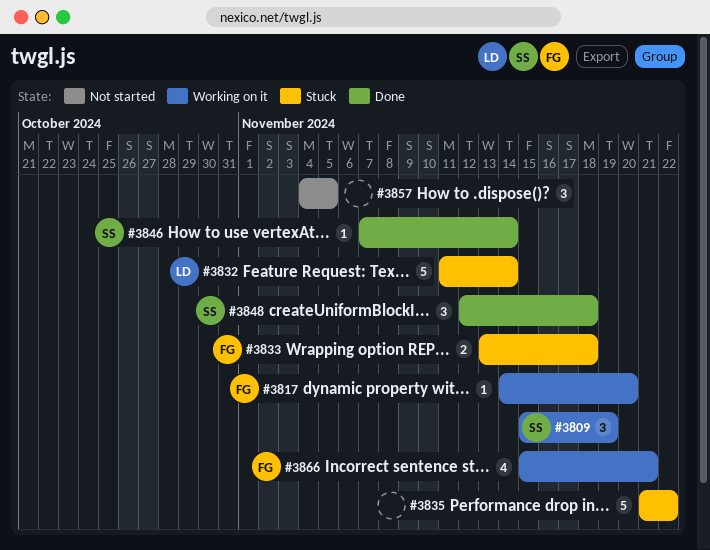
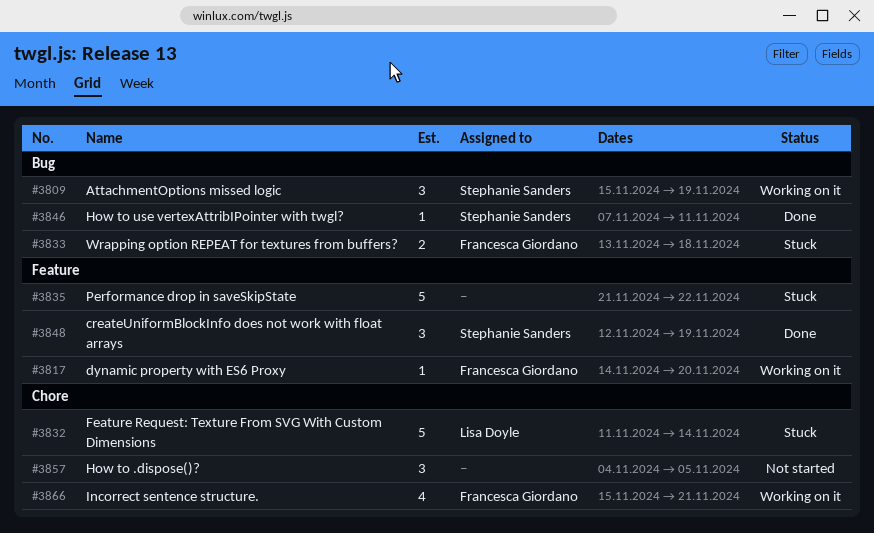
#3846, due: Nov 14 -> Nov 11
#3848, due: Nov 18 -> Nov 19

